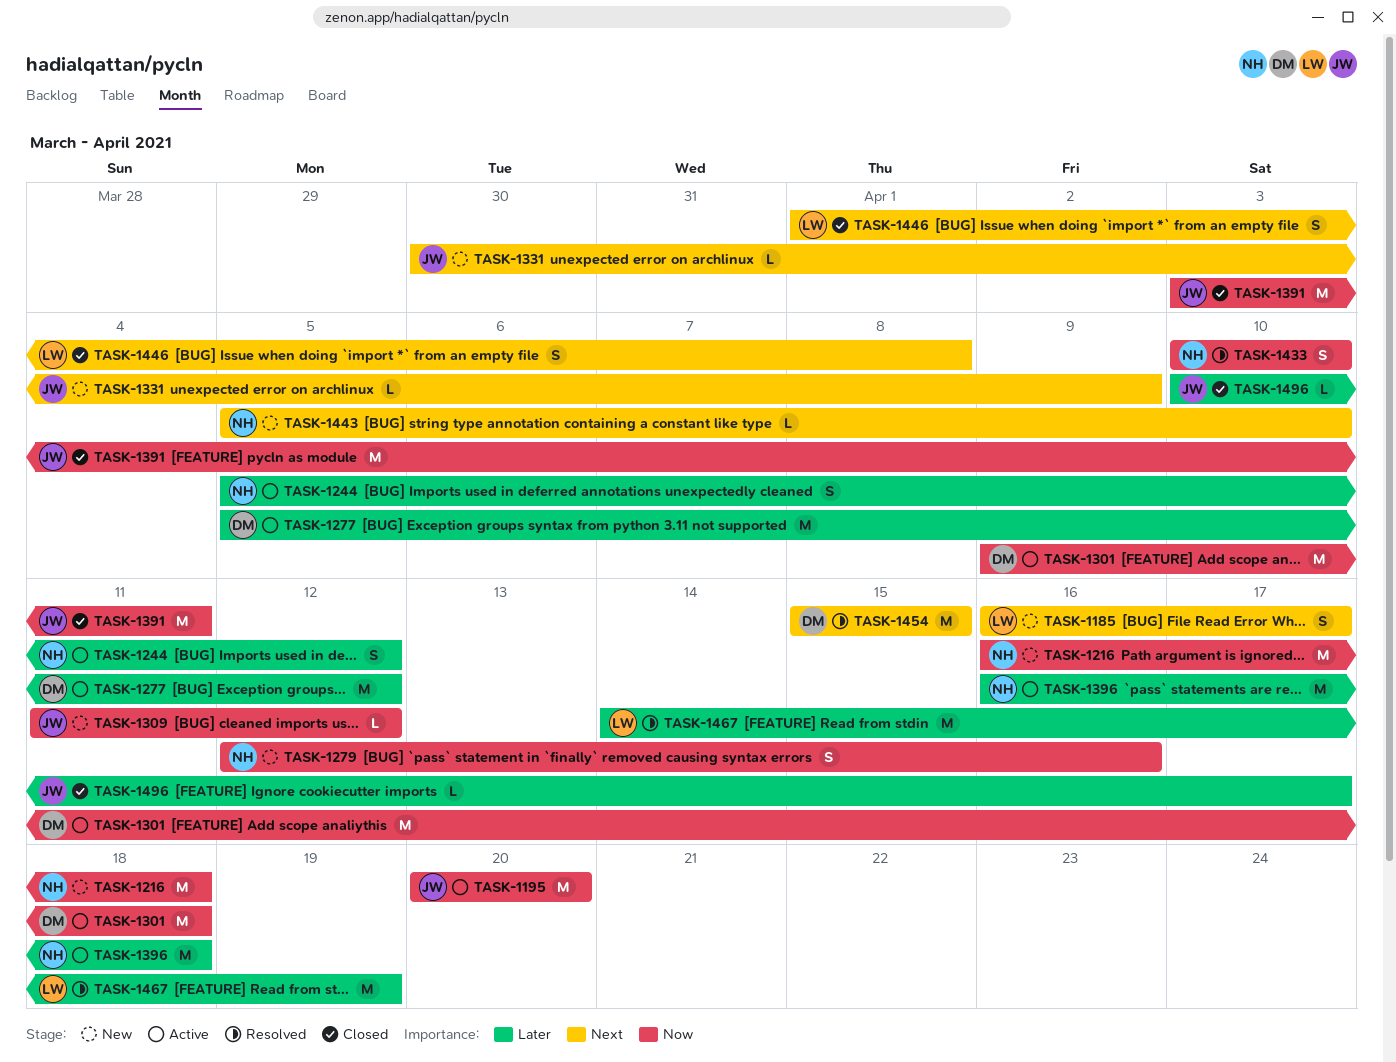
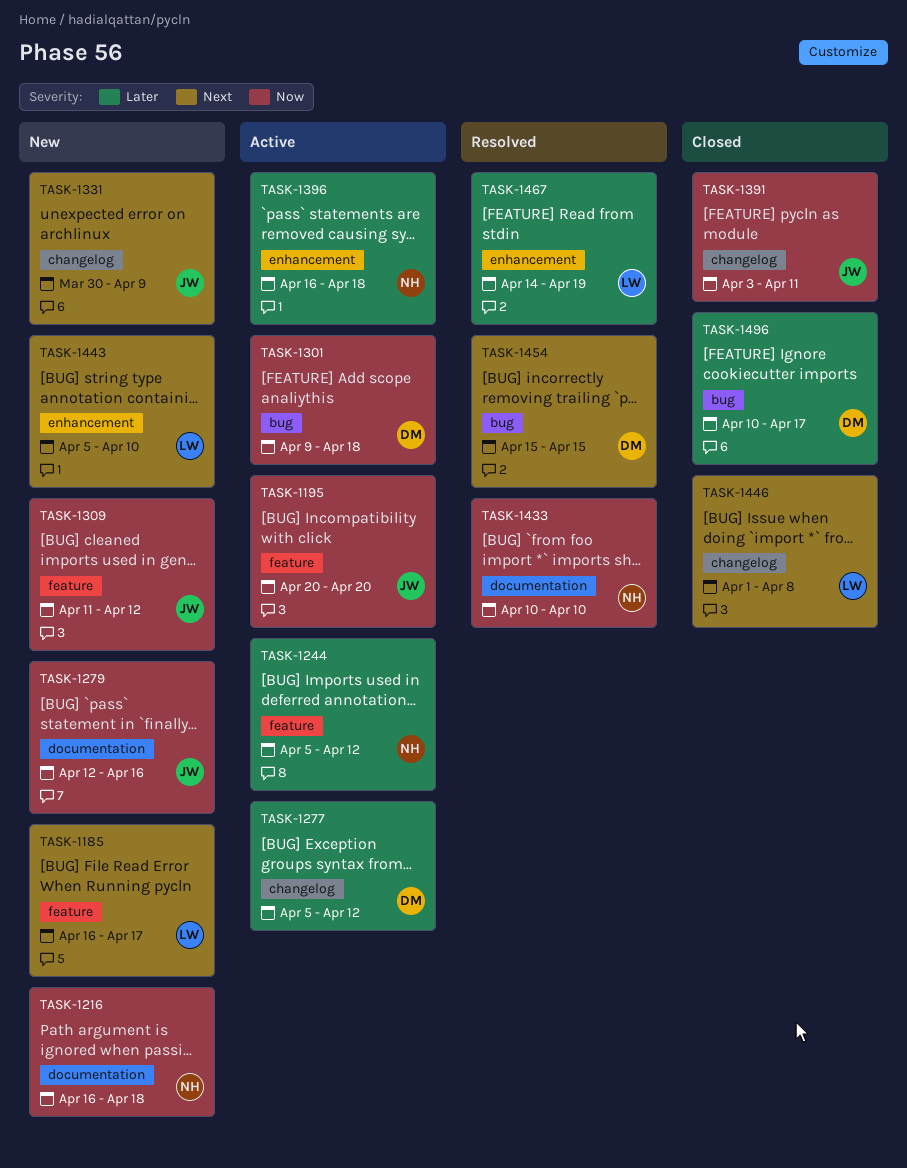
TASK-1279, owner: NH -> JW
TASK-1443, owner: NH -> LW
TASK-1496, owner: JW -> DM

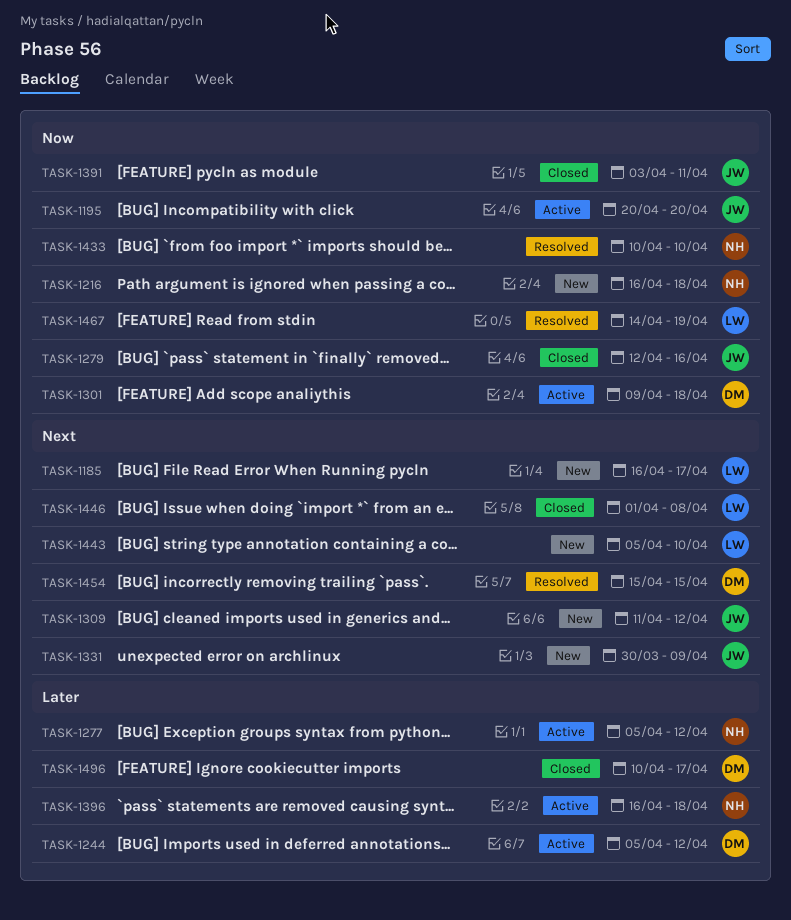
TASK-1244, owner: NH -> DM
TASK-1277, owner: DM -> NH
TASK-1279, status: New -> Closed
TASK-1309, priority: Now -> Next
TASK-1467, priority: Later -> Now

